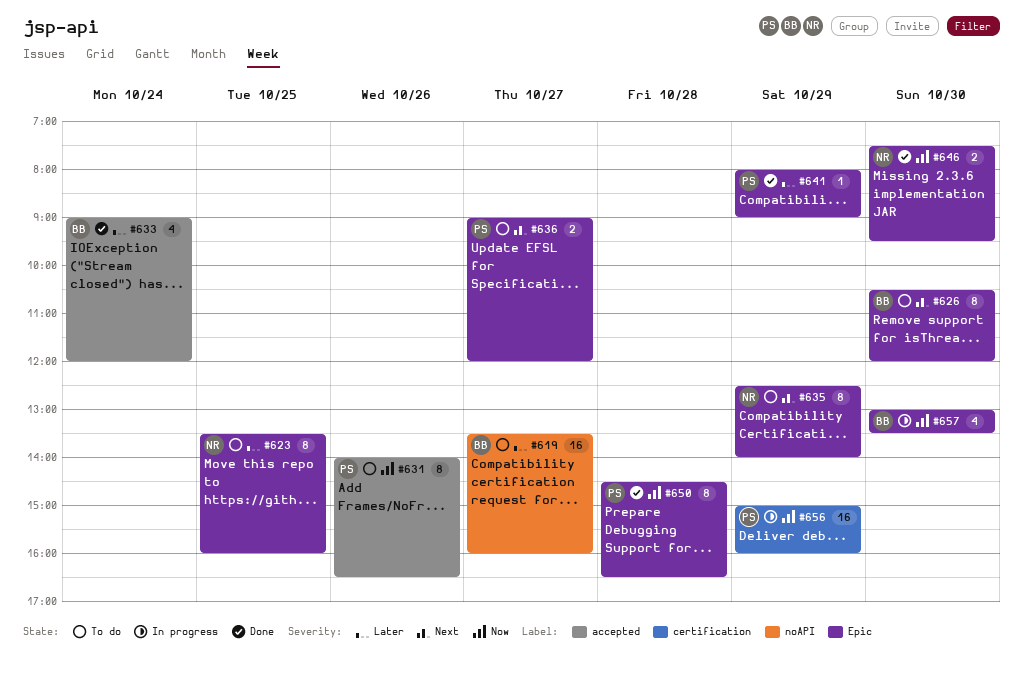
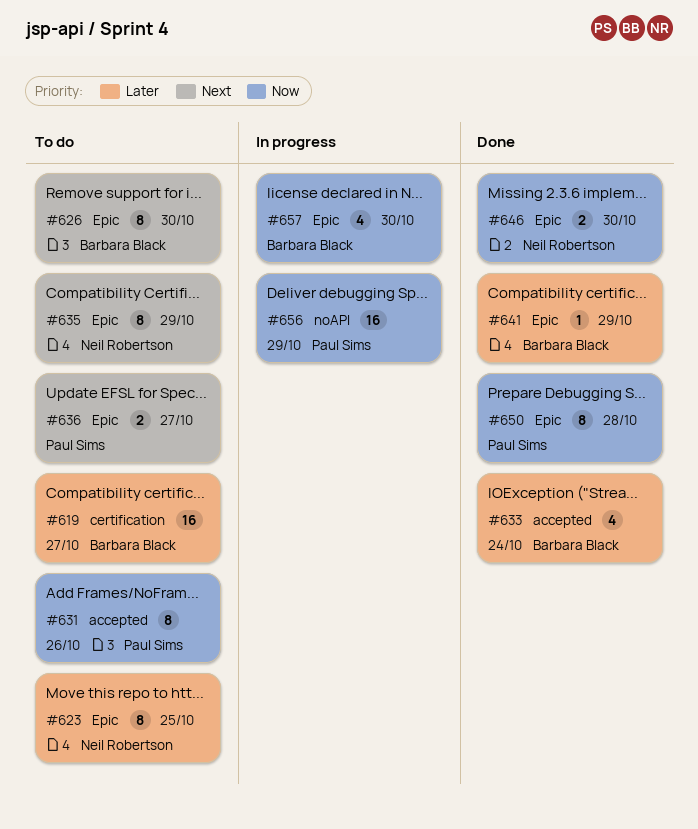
#619, label: noAPI -> certification
#641, owner: Paul Sims -> Barbara Black
#656, label: certification -> noAPI

